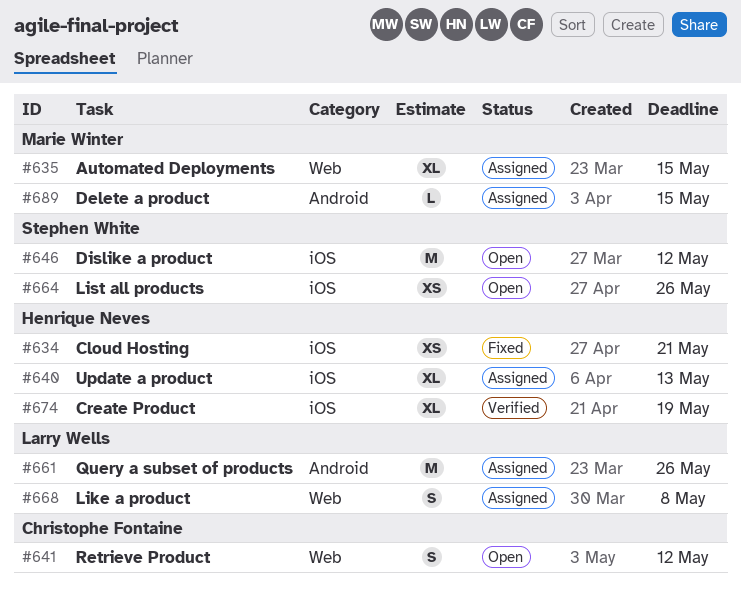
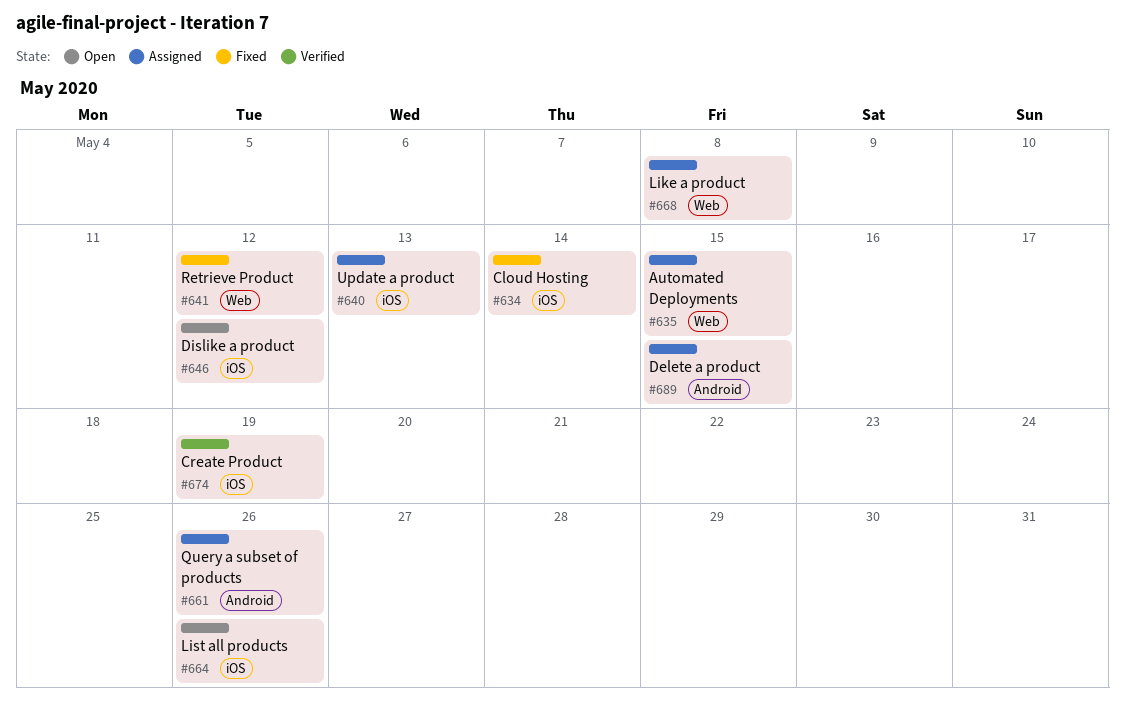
#634, due: May 21 -> May 14
#641, status: Open -> Fixed

